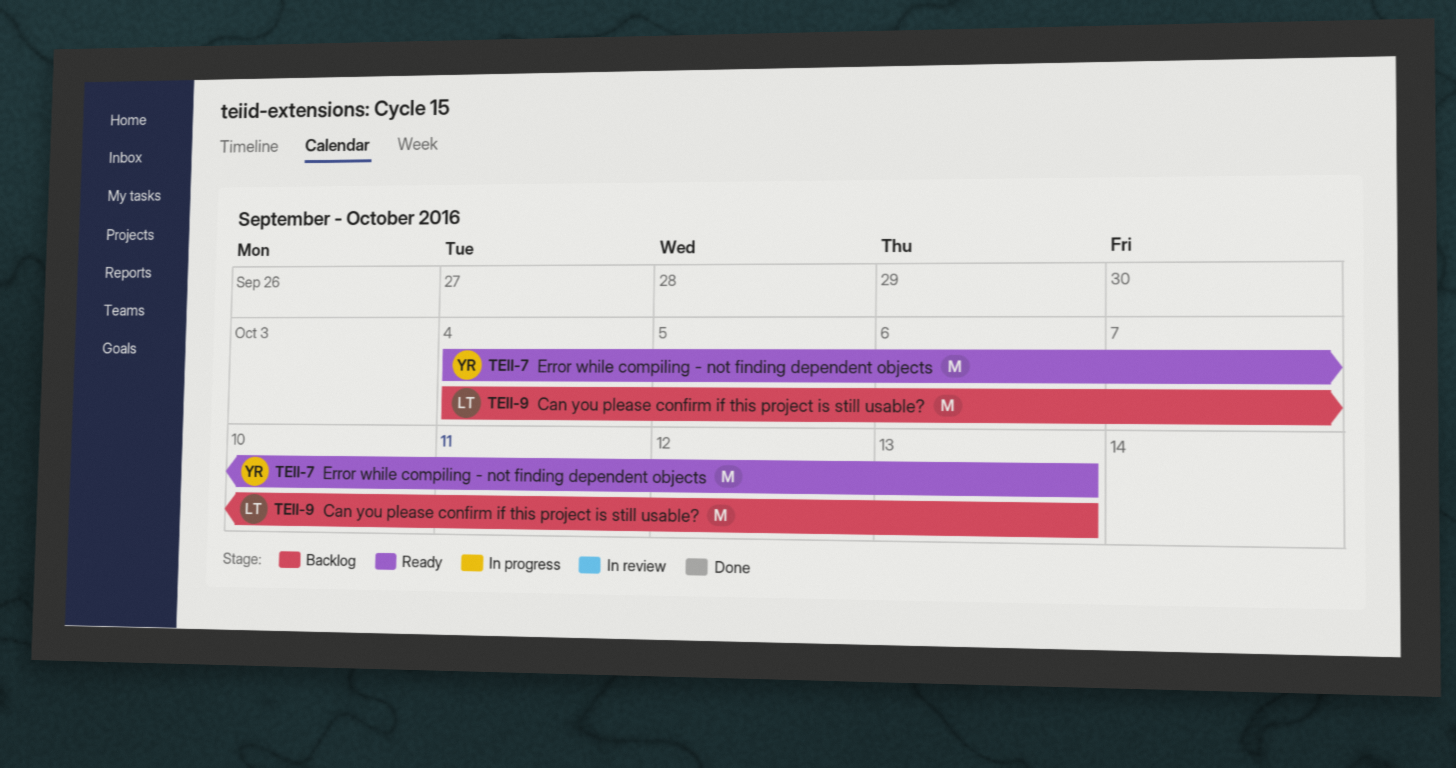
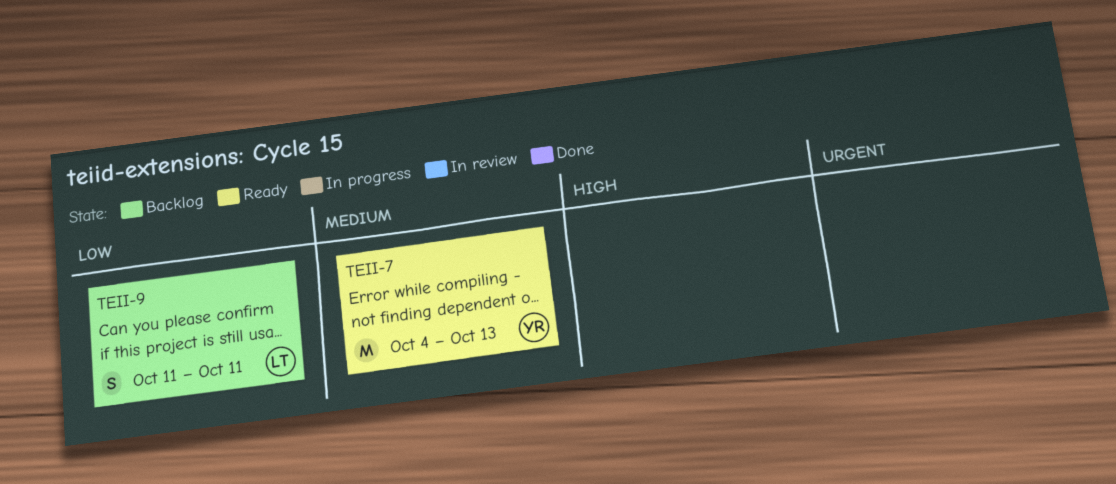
TEII-9, estimate: M -> S
TEII-9, start: Oct 4 -> Oct 11
TEII-9, due: Oct 13 -> Oct 11

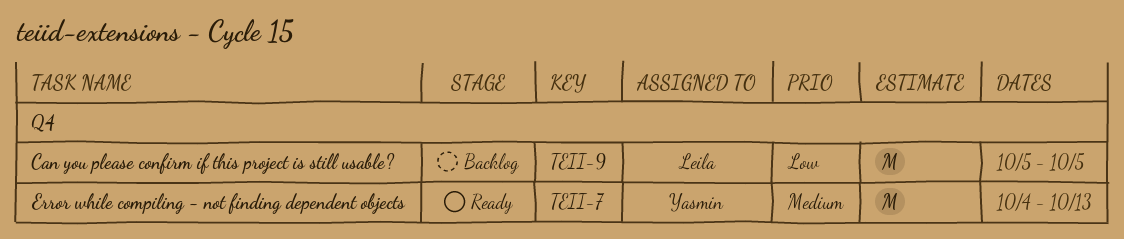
TEII-9, estimate: S -> M
TEII-9, start: Oct 11 -> Oct 5
TEII-9, due: Oct 11 -> Oct 5

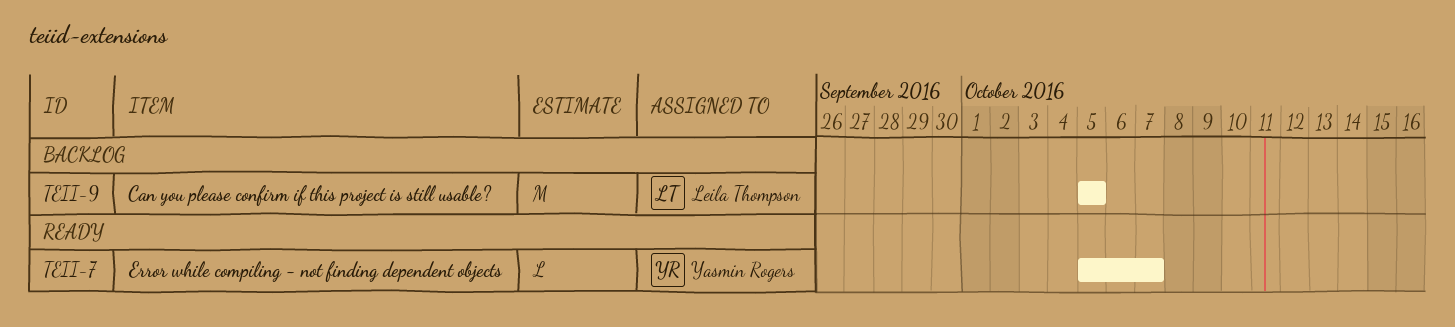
TEII-7, estimate: M -> L
TEII-7, start: Oct 4 -> Oct 5
TEII-7, due: Oct 13 -> Oct 7

